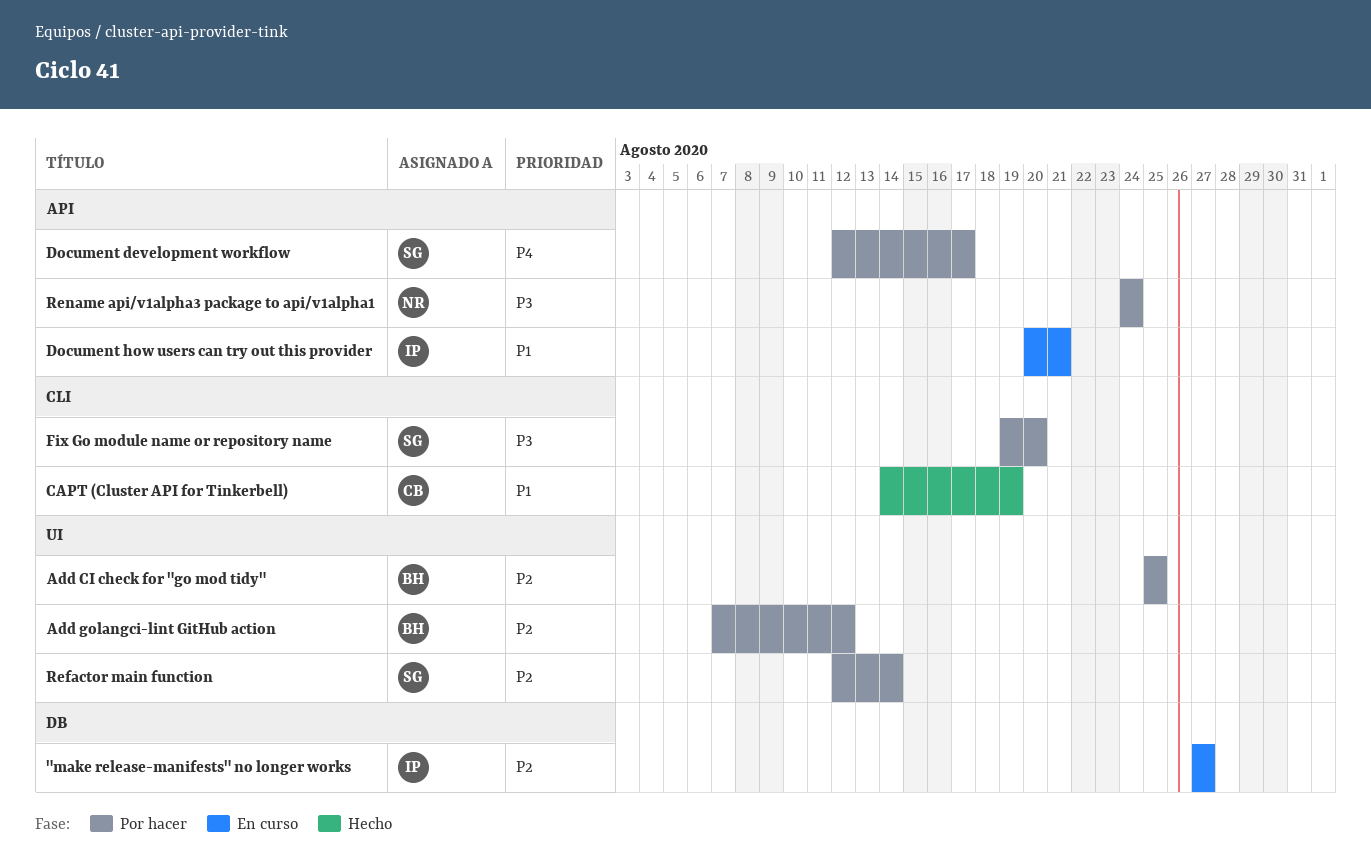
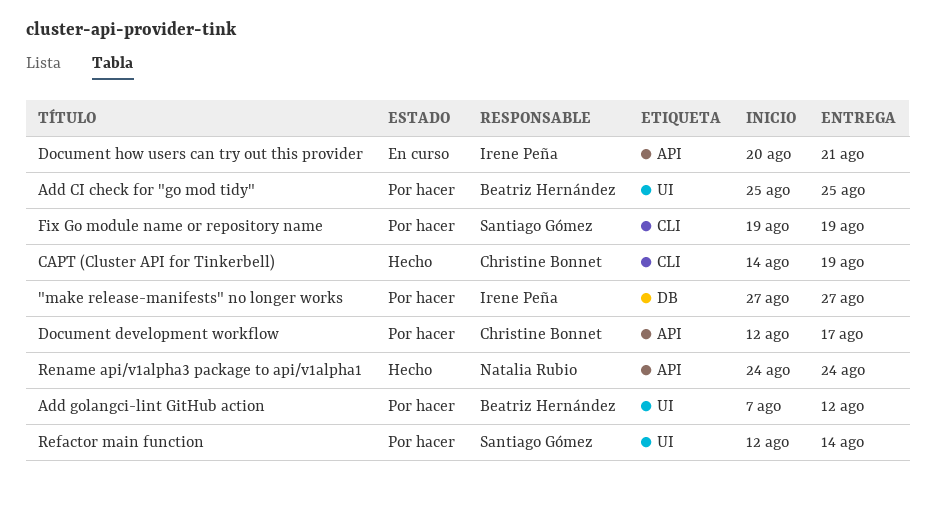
"make release-manifests" no longer works, status: En curso -> Por hacer
Document development workflow, owner: Santiago Gómez -> Christine Bonnet
Fix Go module name or repository name, due: Aug 20 -> Aug 19
Rename api/v1alpha3 package to api/v1alpha1, status: Por hacer -> Hecho

